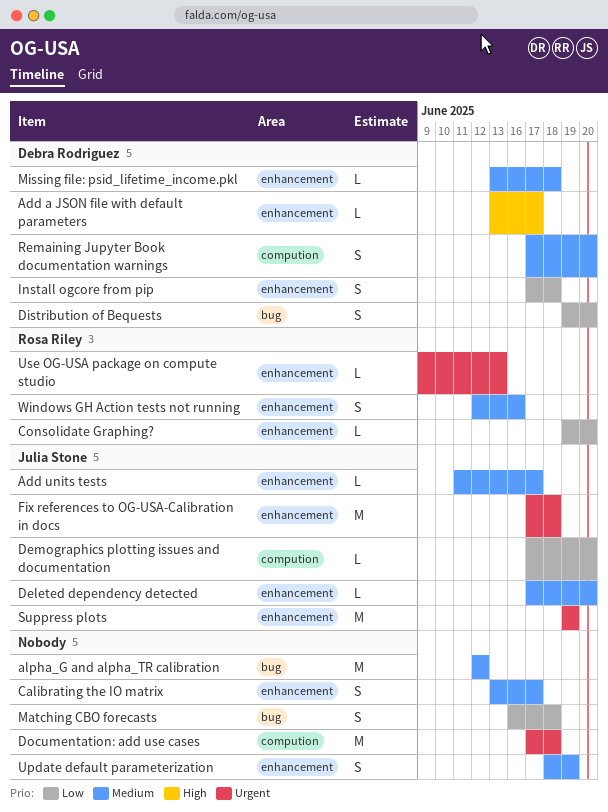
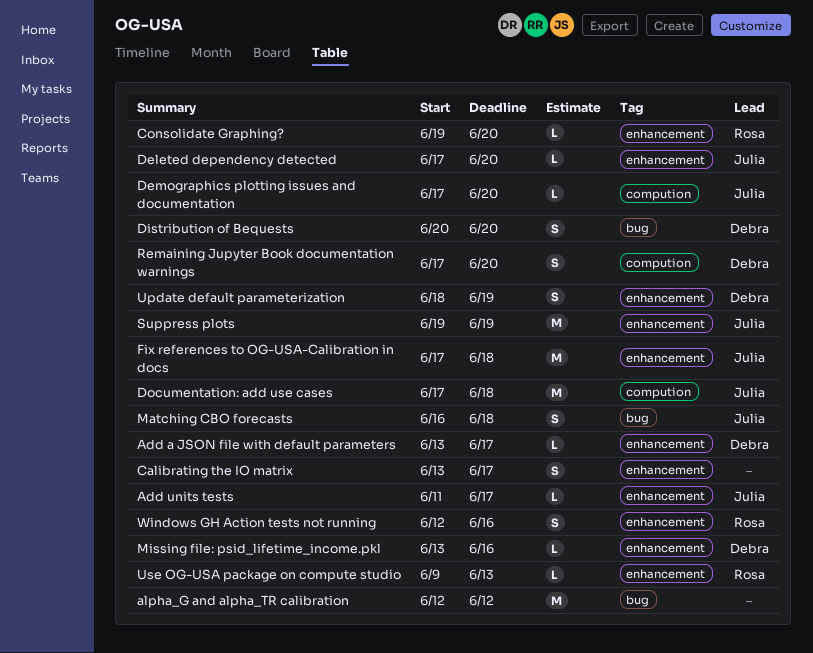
Distribution of Bequests, start: Jun 19 -> Jun 20
Documentation: add use cases, owner: none -> Julia Stone
Install ogcore from pip: present -> none
Matching CBO forecasts, owner: none -> Julia Stone
Missing file: psid_lifetime_income.pkl, due: Jun 18 -> Jun 16
Update default parameterization, owner: none -> Debra Rodriguez

